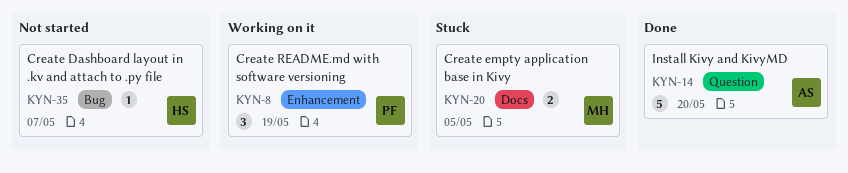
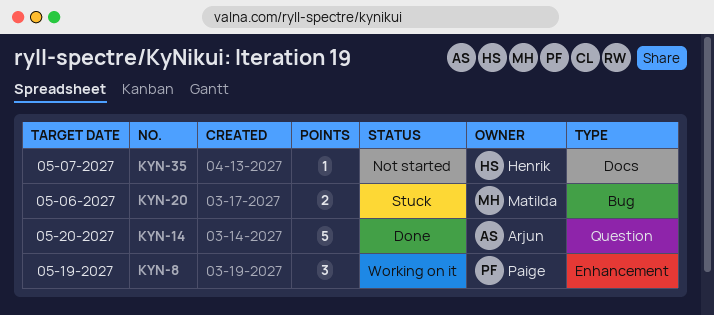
KYN-20, label: Docs -> Bug
KYN-20, due: May 5 -> May 6
KYN-35, label: Bug -> Docs

